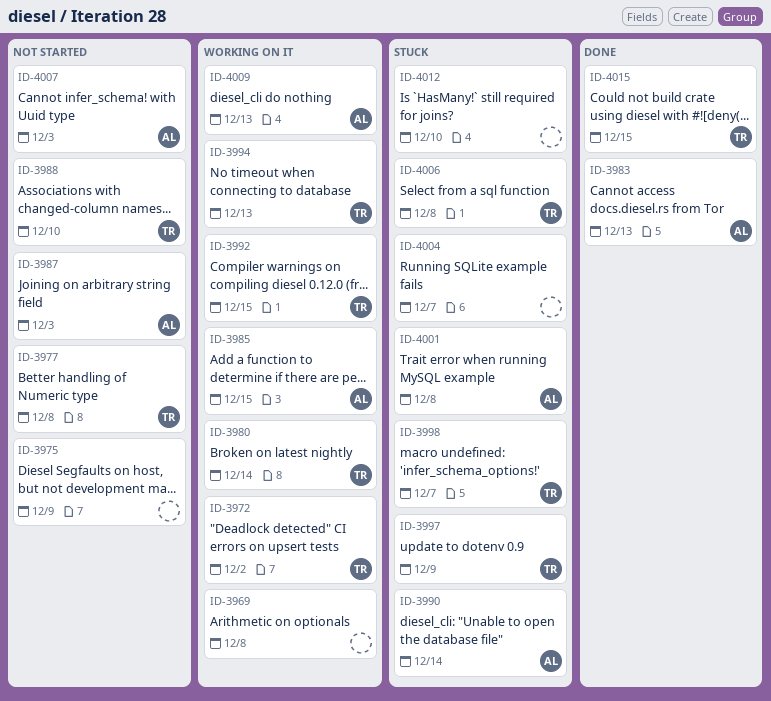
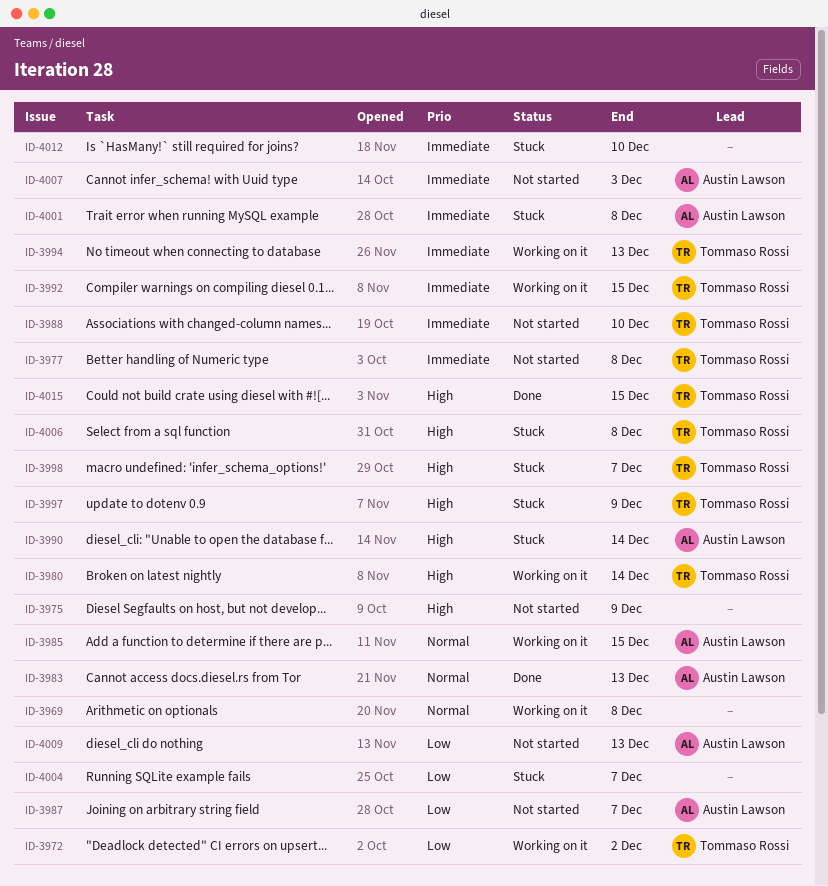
ID-3987, due: Dec 3 -> Dec 7
ID-4009, status: Working on it -> Not started

